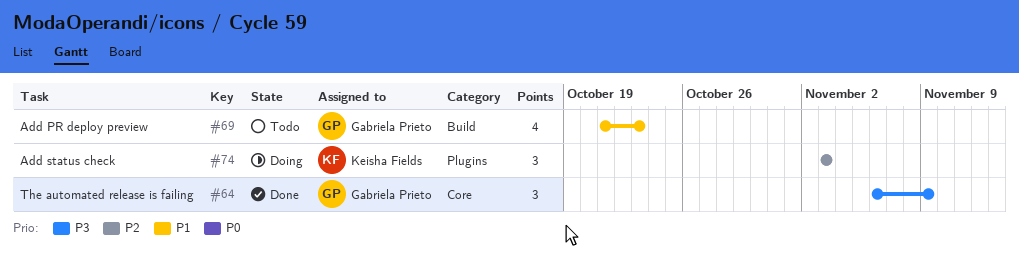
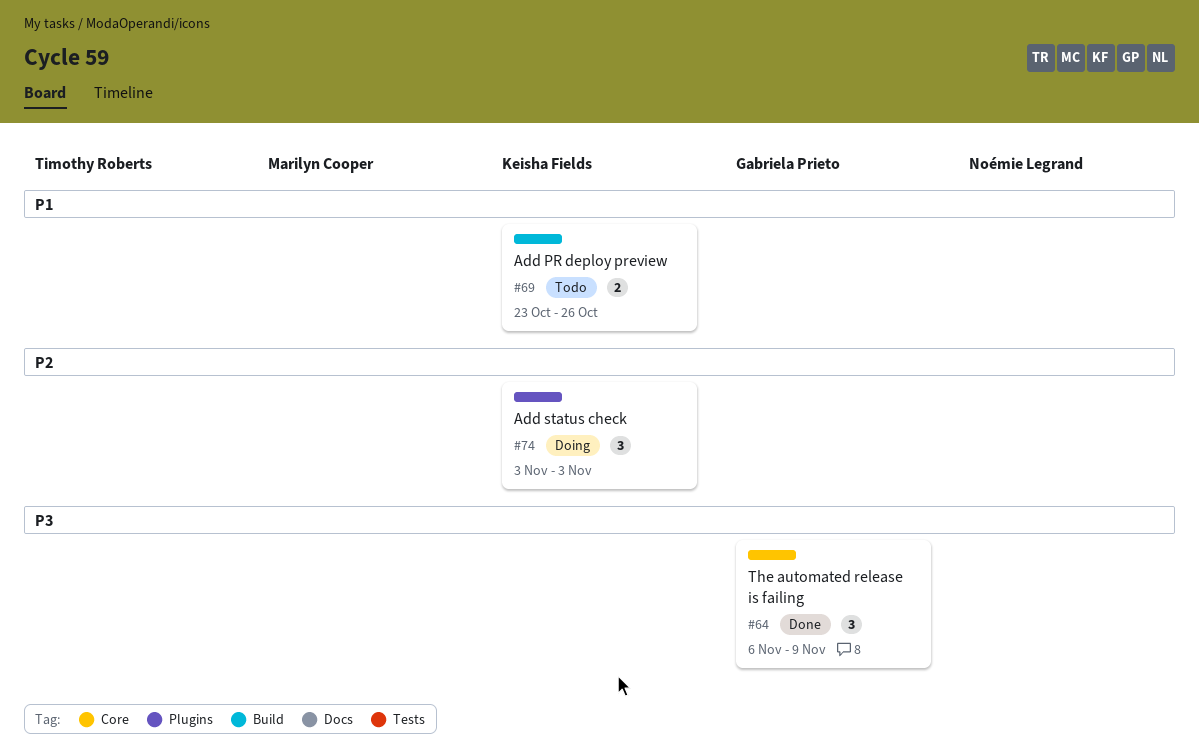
#69, owner: Gabriela Prieto -> Keisha Fields
#69, estimate: 4 -> 2
#69, start: Oct 21 -> Oct 23
#69, due: Oct 23 -> Oct 26

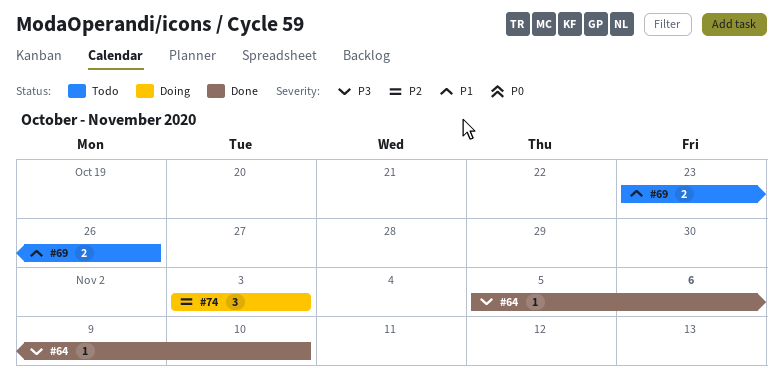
#64, estimate: 3 -> 1
#64, start: Nov 6 -> Nov 5
#64, due: Nov 9 -> Nov 10

